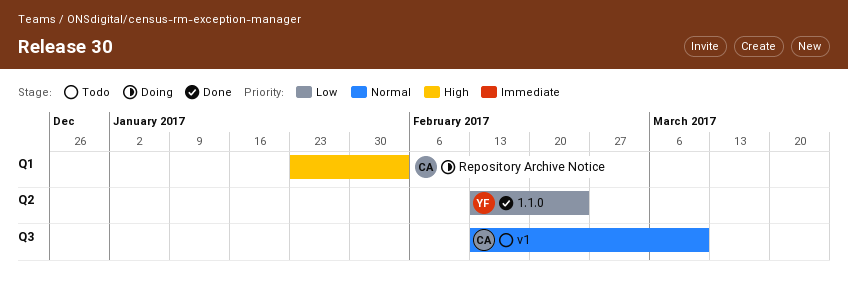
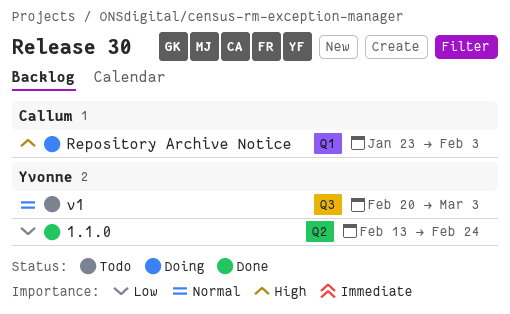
v1, owner: Callum -> Yvonne
v1, start: Feb 13 -> Feb 20
v1, due: Mar 10 -> Mar 3

